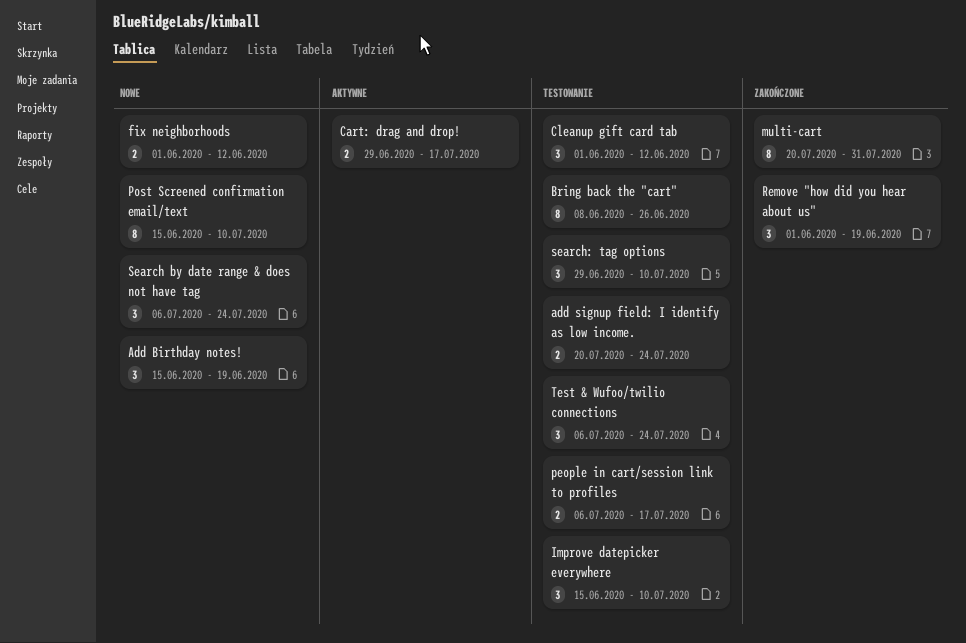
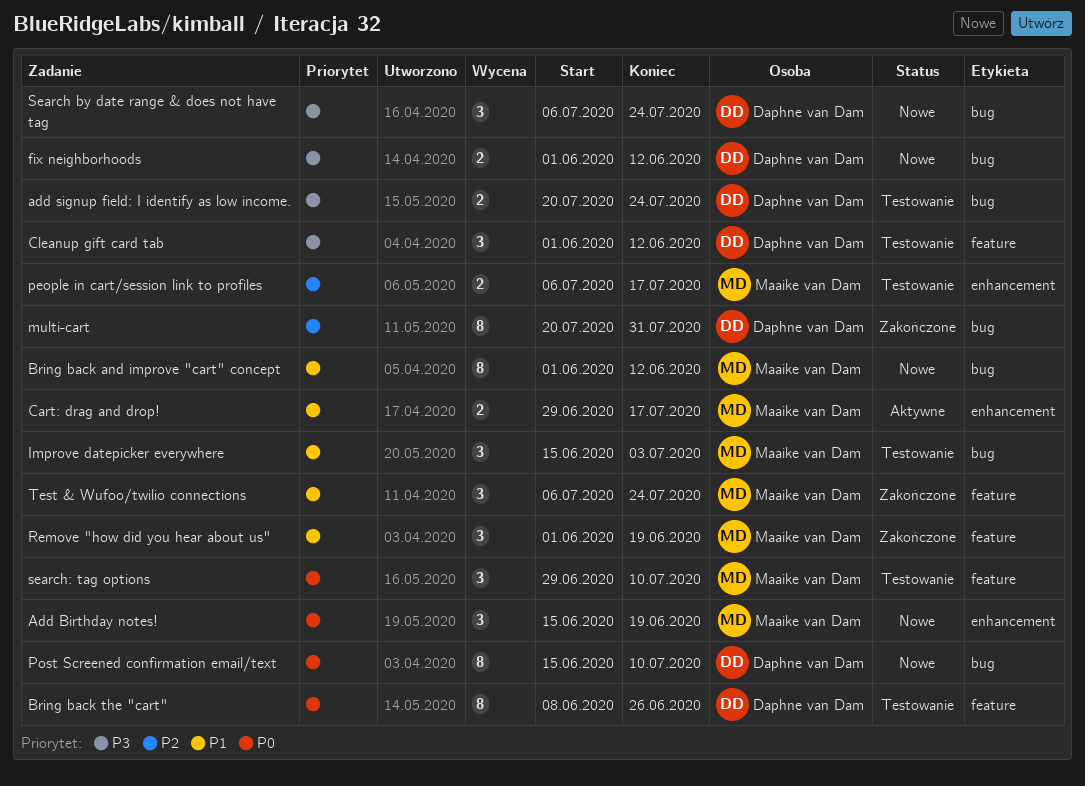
Bring back and improve "cart" concept: none -> present
Improve datepicker everywhere, due: Jul 10 -> Jul 3
Test & Wufoo/twilio connections, status: Testowanie -> Zakończone

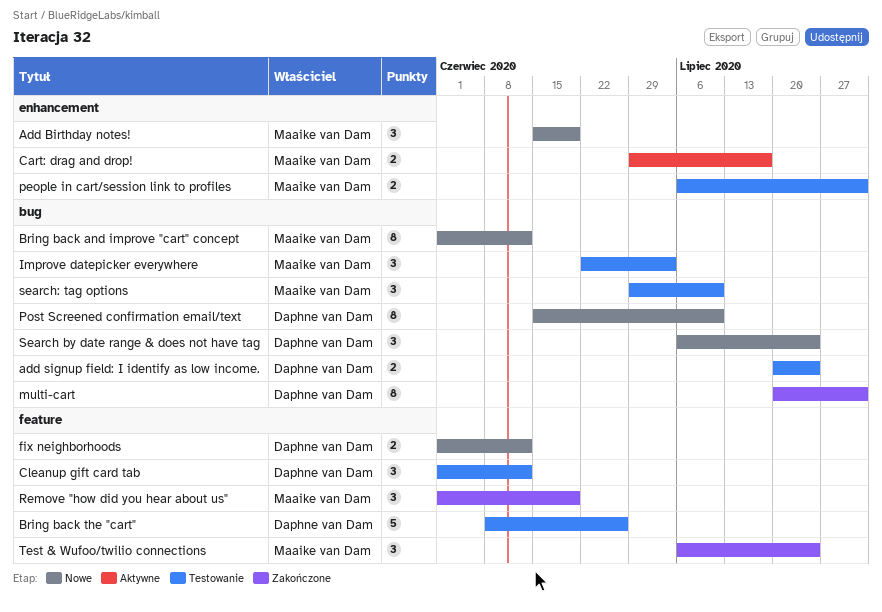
Bring back the "cart", estimate: 8 -> 5
fix neighborhoods, label: bug -> feature
Improve datepicker everywhere, start: Jun 15 -> Jun 22
people in cart/session link to profiles, due: Jul 17 -> Jul 31
search: tag options, label: feature -> bug

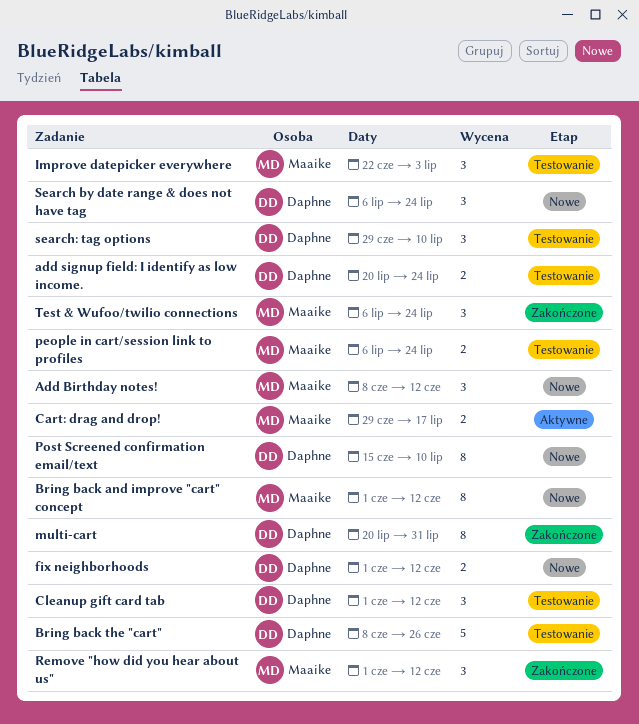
Add Birthday notes!, start: Jun 15 -> Jun 8
Add Birthday notes!, due: Jun 19 -> Jun 12
people in cart/session link to profiles, due: Jul 31 -> Jul 24
Remove "how did you hear about us", due: Jun 19 -> Jun 12
search: tag options, owner: Maaike van Dam -> Daphne van Dam

